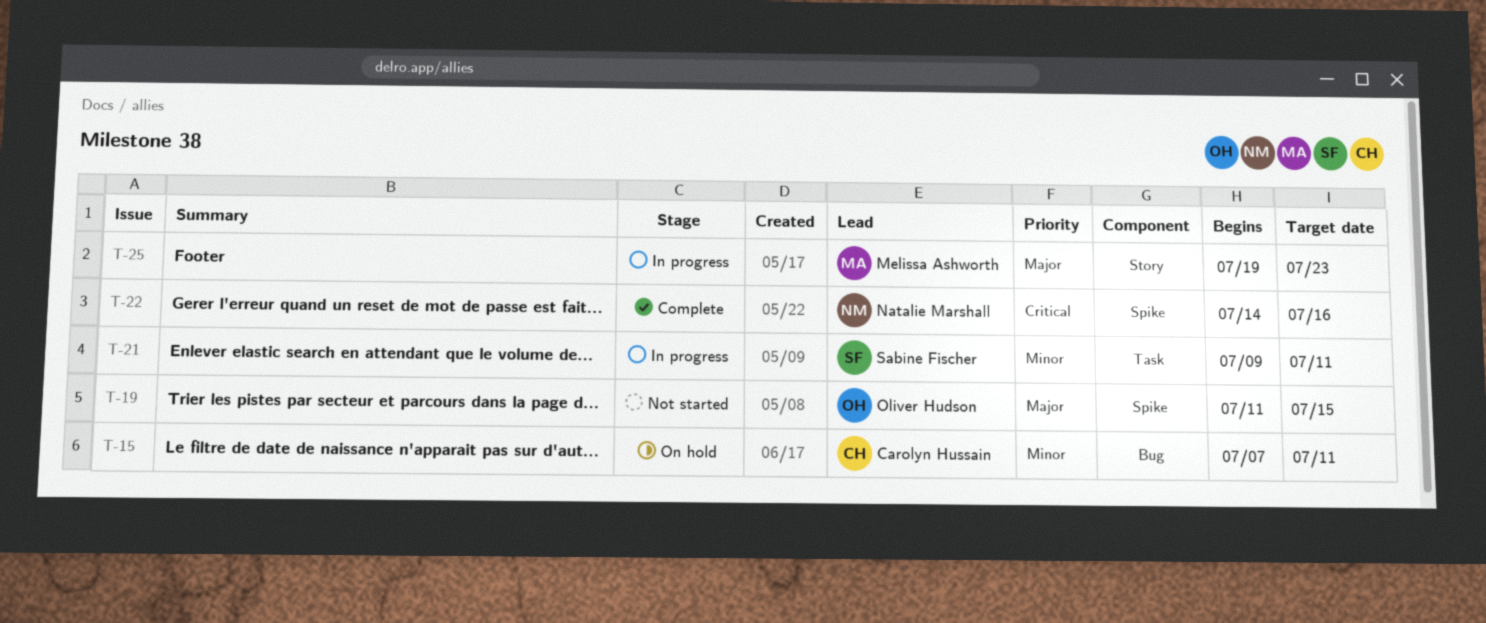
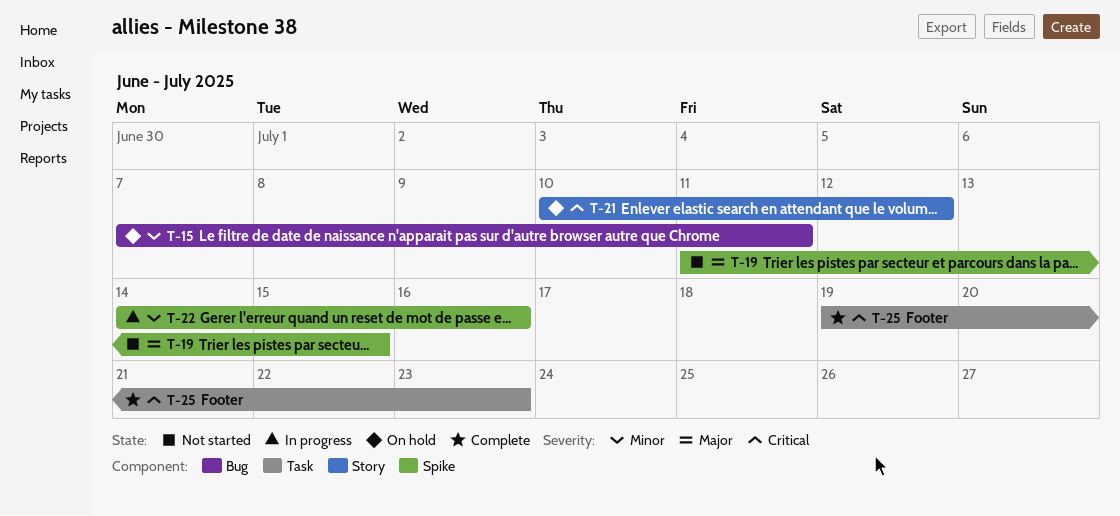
T-21, status: In progress -> On hold
T-21, priority: Minor -> Critical
T-21, label: Task -> Story
T-21, start: Jul 9 -> Jul 10
T-21, due: Jul 11 -> Jul 12
T-22, status: Complete -> In progress
T-22, priority: Critical -> Minor
T-25, status: In progress -> Complete
T-25, priority: Major -> Critical
T-25, label: Story -> Task

